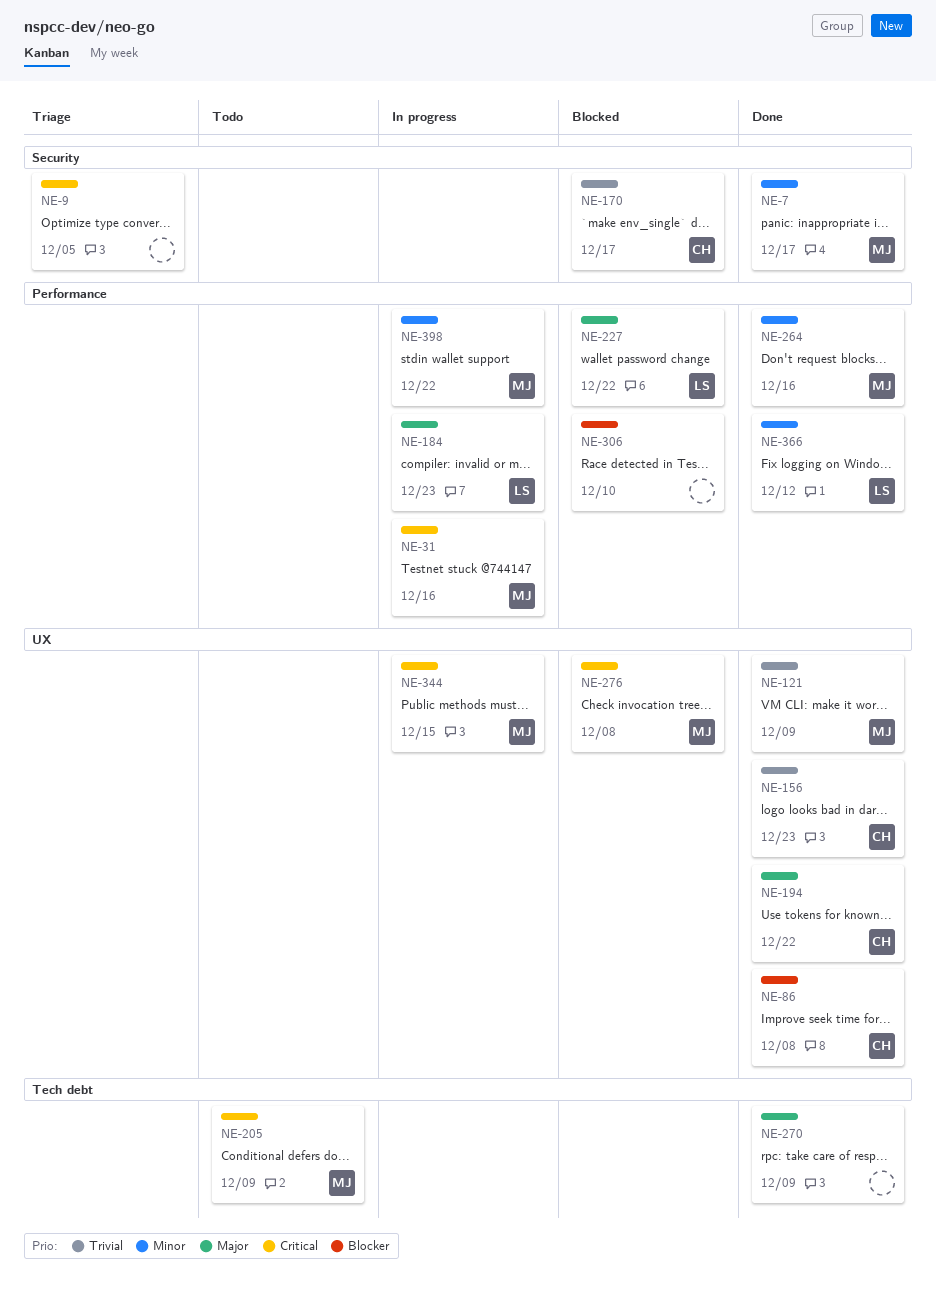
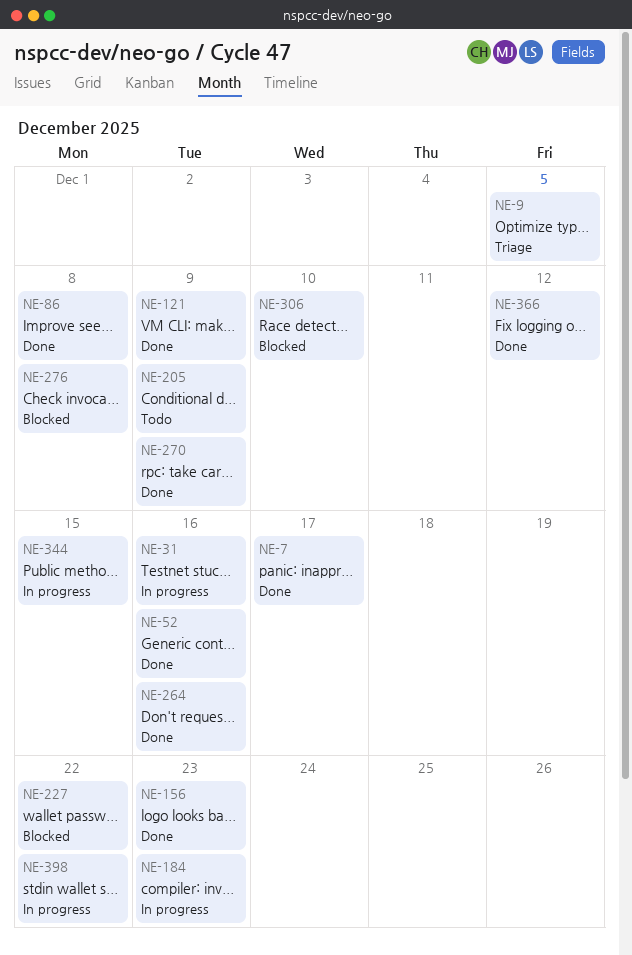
NE-52: none -> present
NE-170: present -> none
NE-194: present -> none

